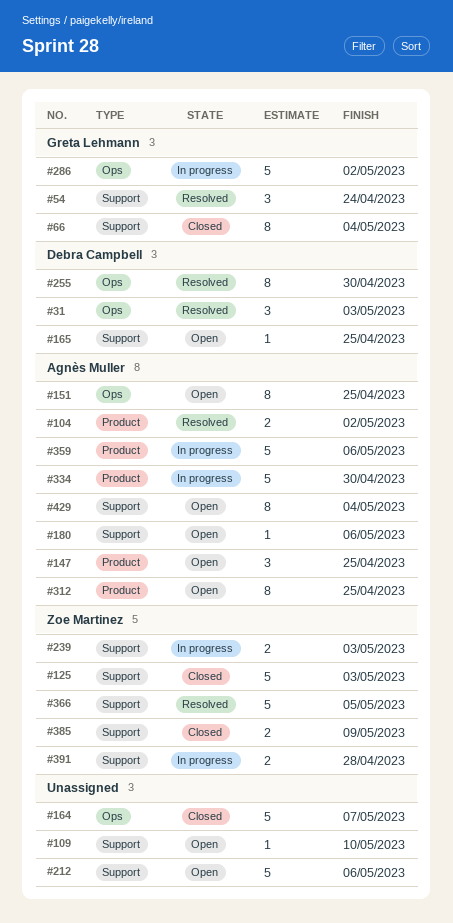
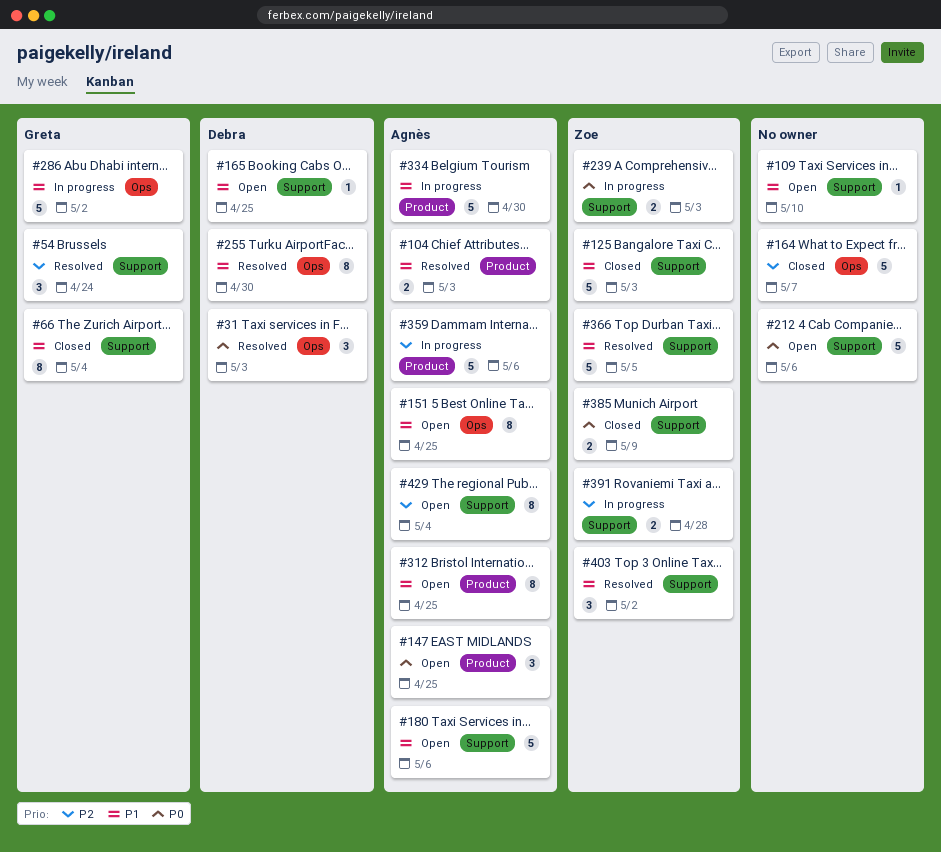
#104, due: May 2 -> May 3
#180, estimate: 1 -> 5
#403: none -> present

